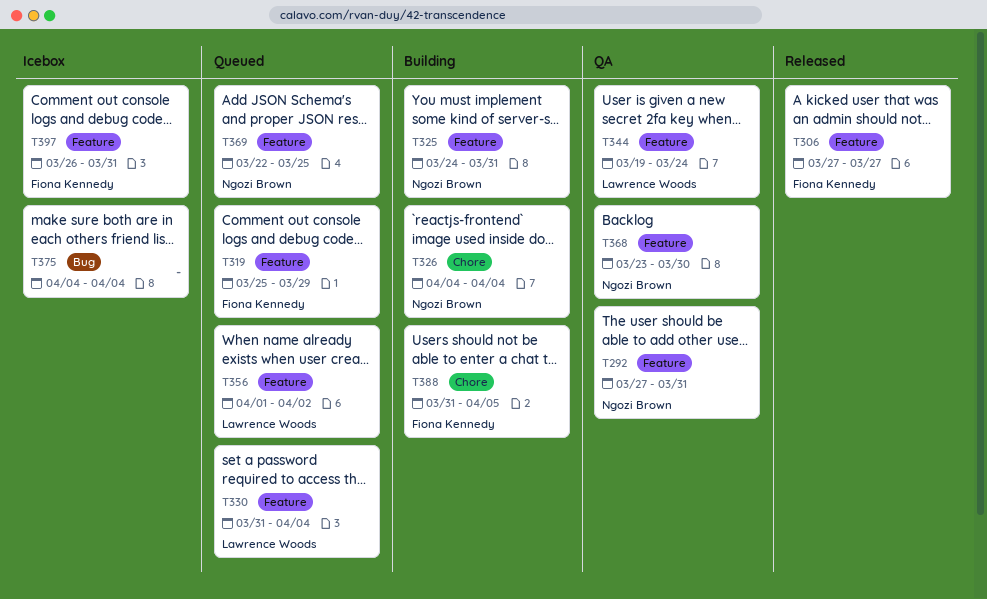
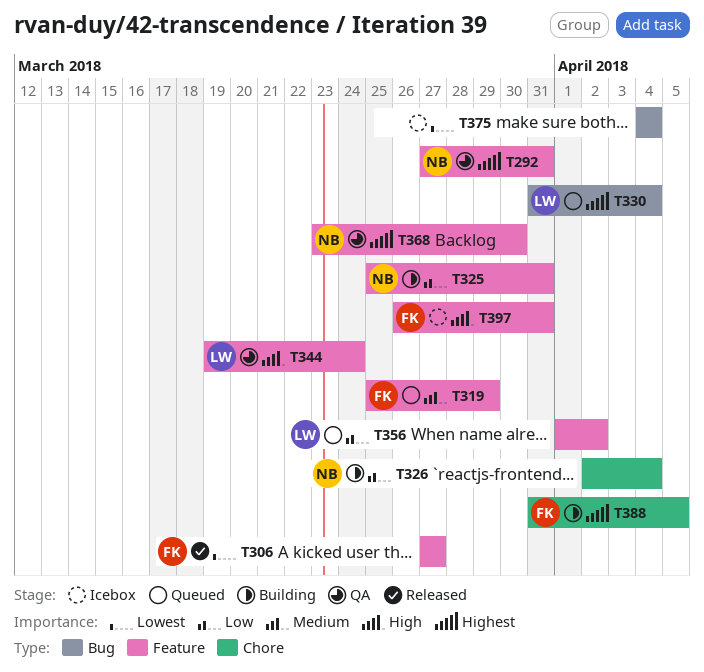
T325, start: Mar 24 -> Mar 25
T326, start: Apr 4 -> Apr 2
T330, label: Feature -> Bug
T369: present -> none

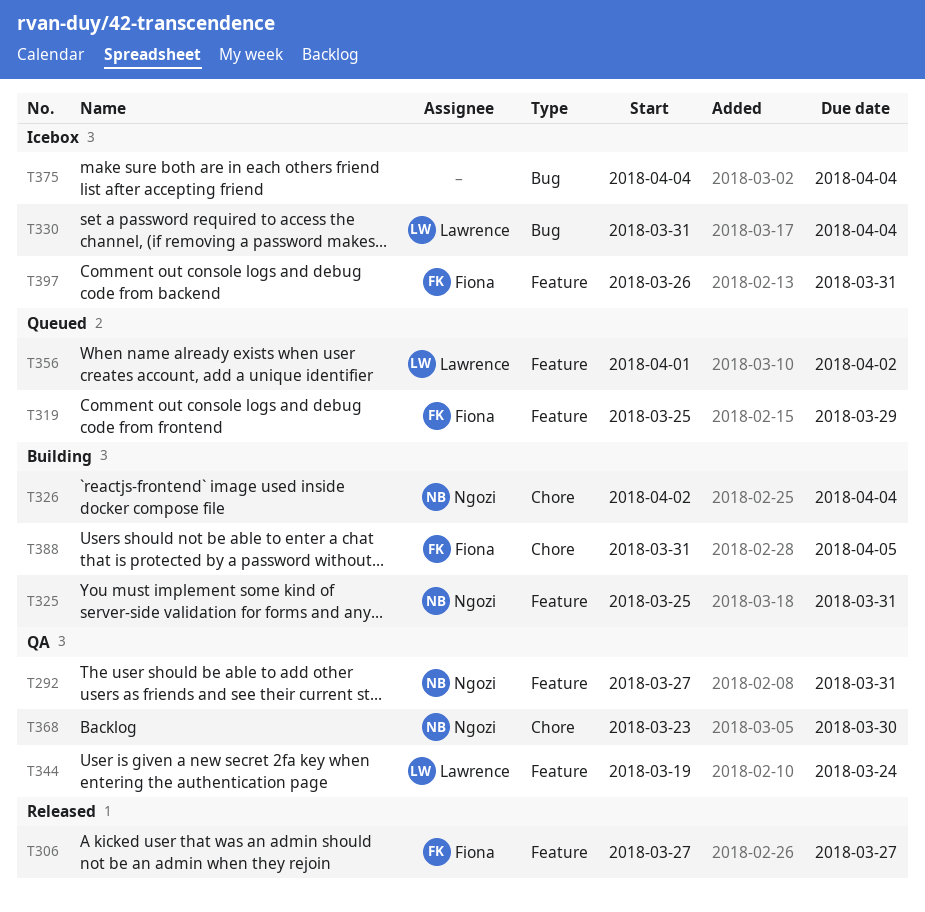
T330, status: Queued -> Icebox
T368, label: Feature -> Chore

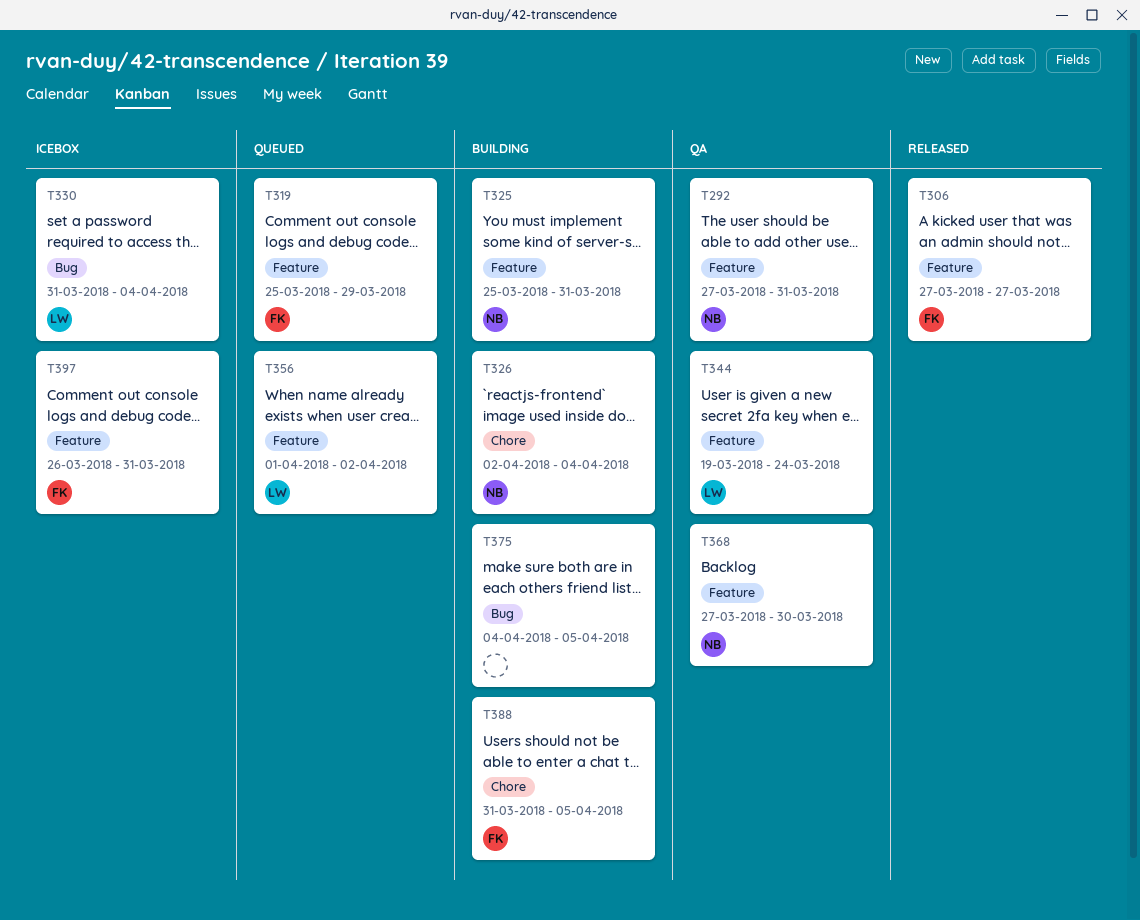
T368, label: Chore -> Feature
T368, start: Mar 23 -> Mar 27
T375, status: Icebox -> Building
T375, due: Apr 4 -> Apr 5

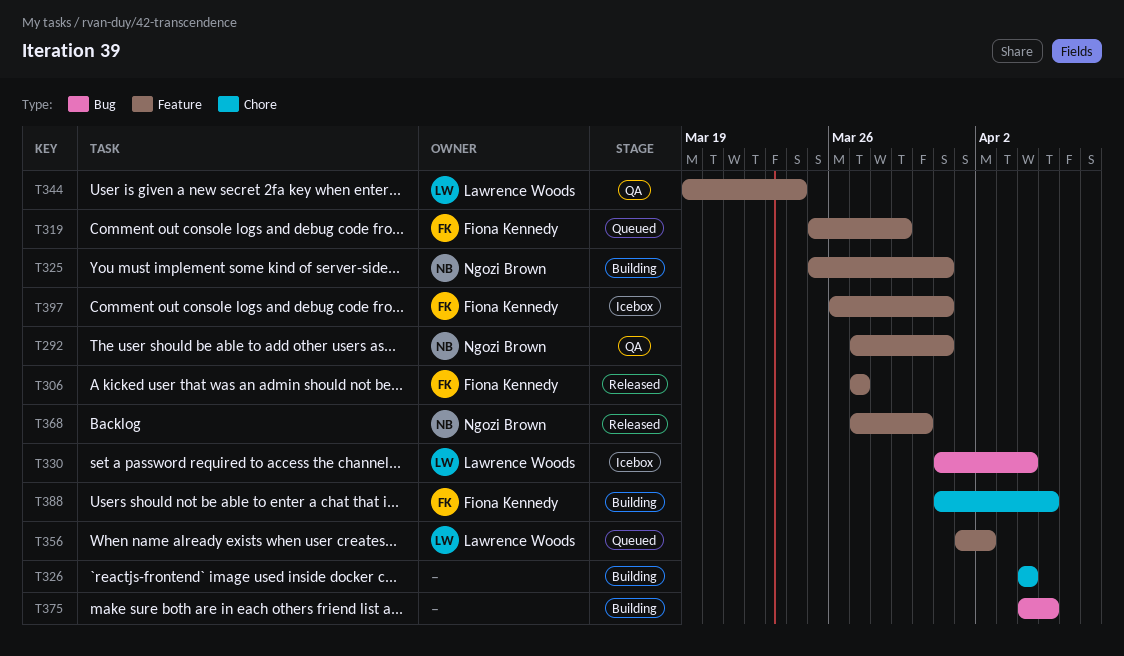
T326, owner: Ngozi Brown -> none
T326, start: Apr 2 -> Apr 4
T368, status: QA -> Released

